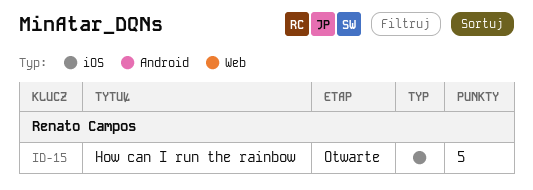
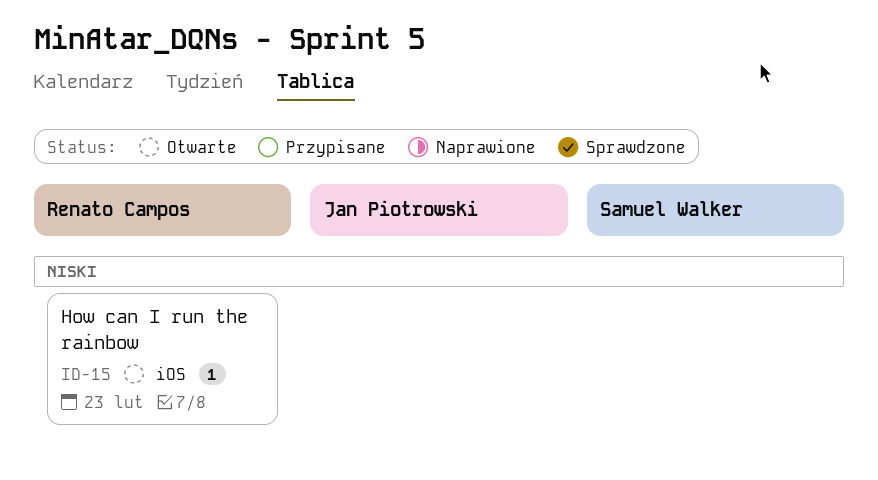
ID-15, estimate: 5 -> 1

